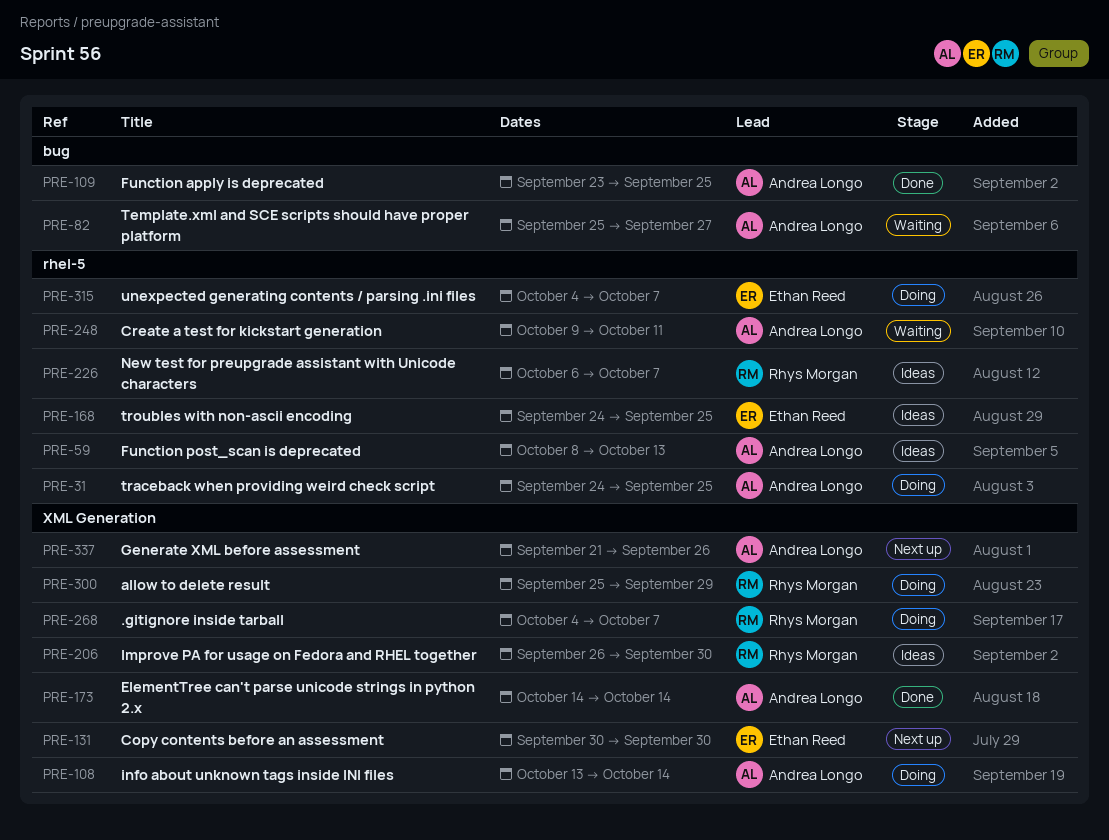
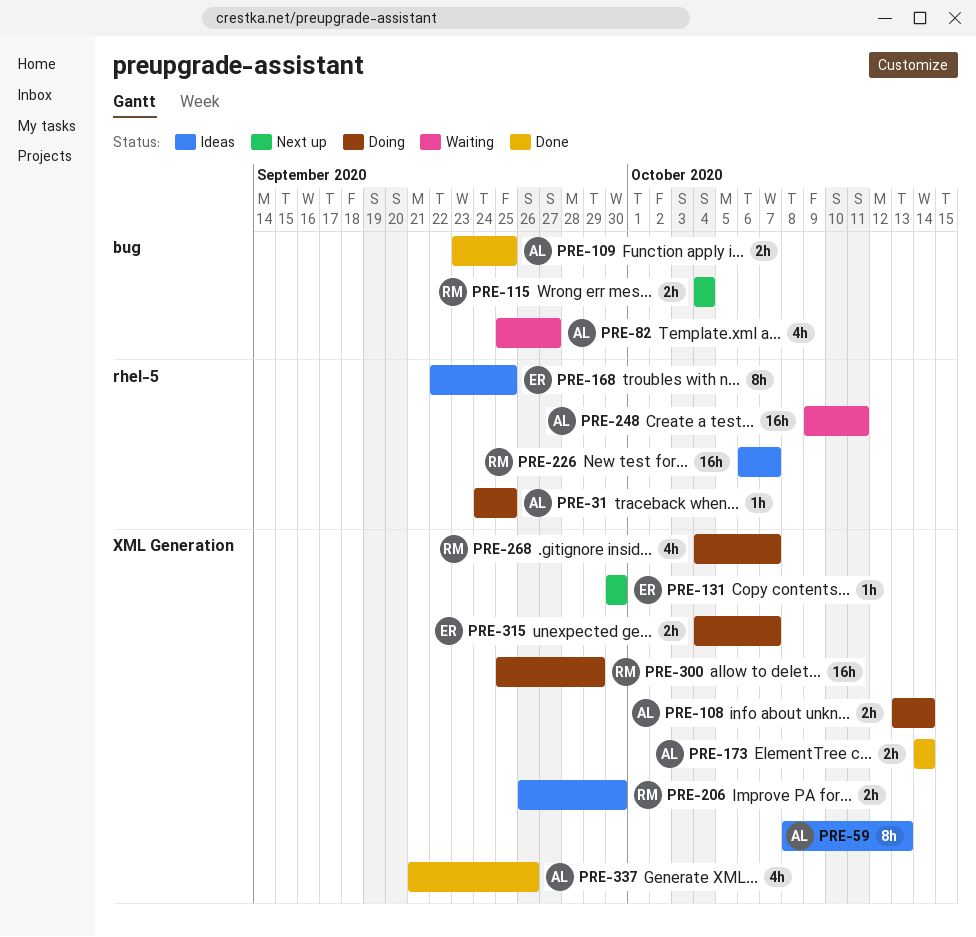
PRE-59, label: rhel-5 -> XML Generation
PRE-115: none -> present
PRE-168, start: Sep 24 -> Sep 22
PRE-315, label: rhel-5 -> XML Generation
PRE-337, status: Next up -> Done

